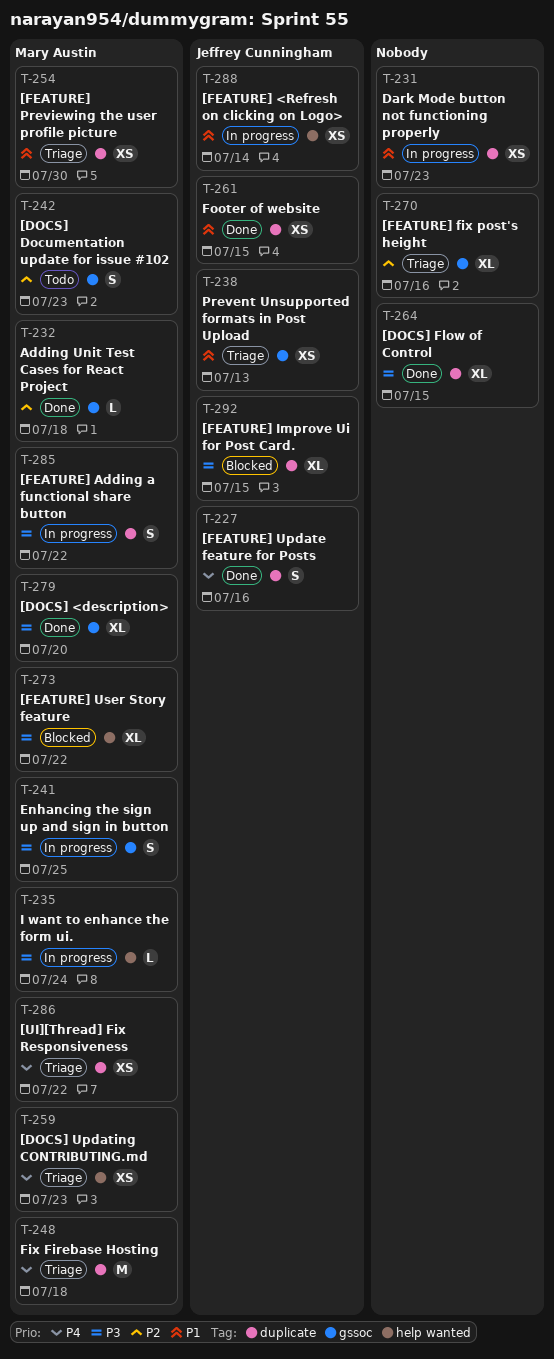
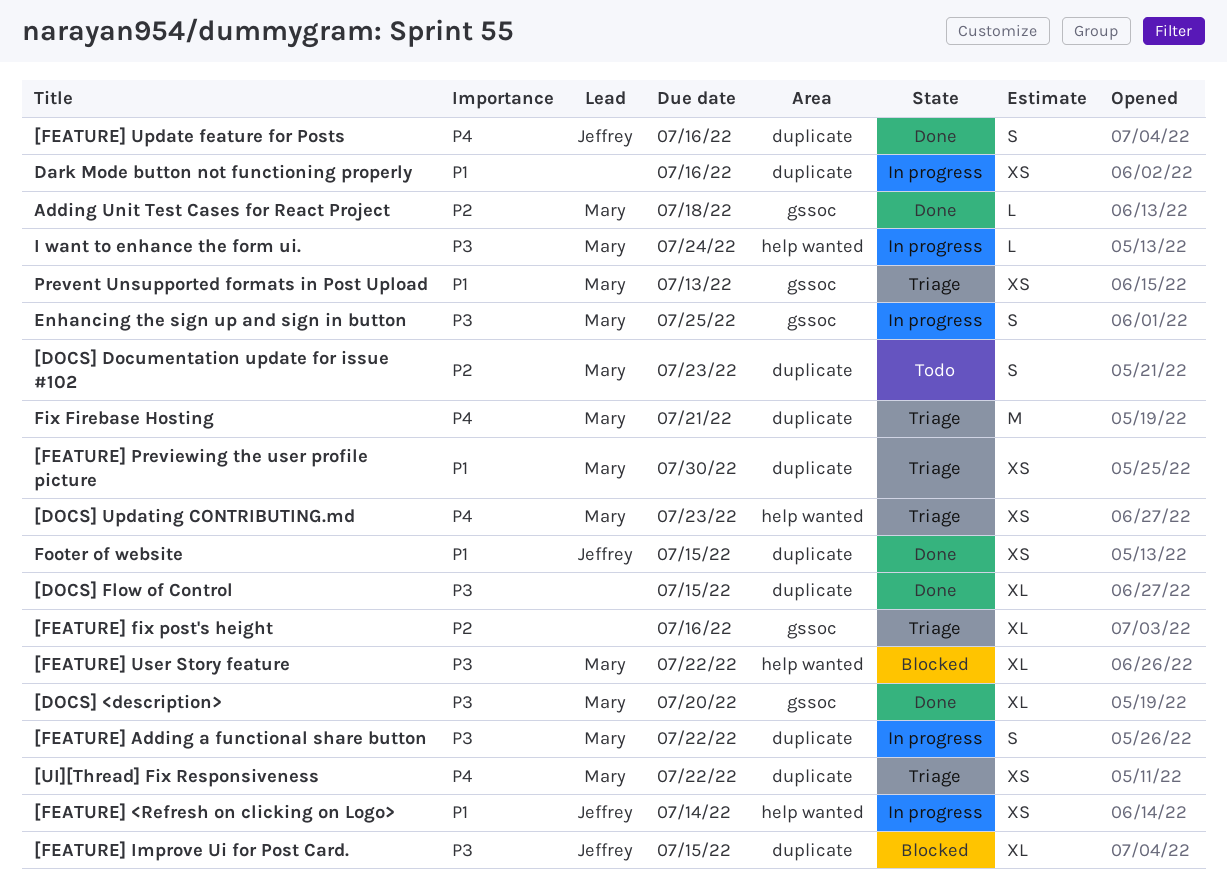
[DOCS] Documentation update for issue #102, label: gssoc -> duplicate
Dark Mode button not functioning properly, due: Jul 23 -> Jul 16
Fix Firebase Hosting, due: Jul 18 -> Jul 21
Prevent Unsupported formats in Post Upload, owner: Jeffrey Cunningham -> Mary Austin

